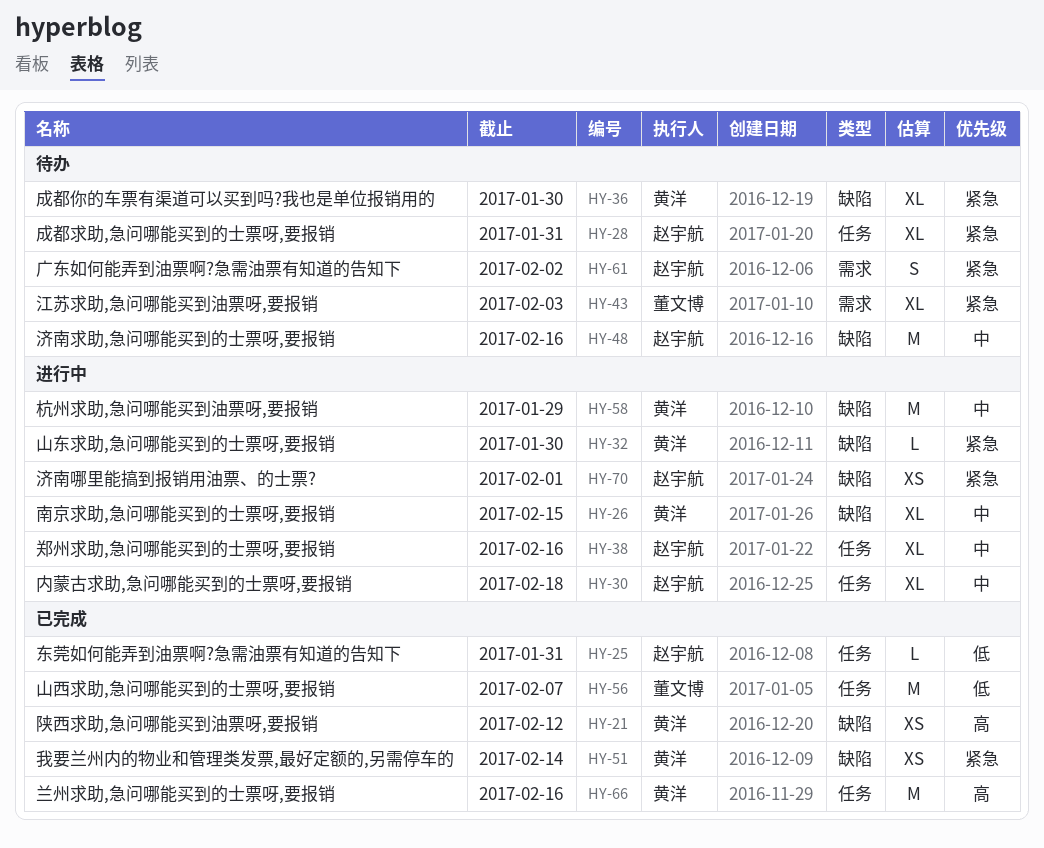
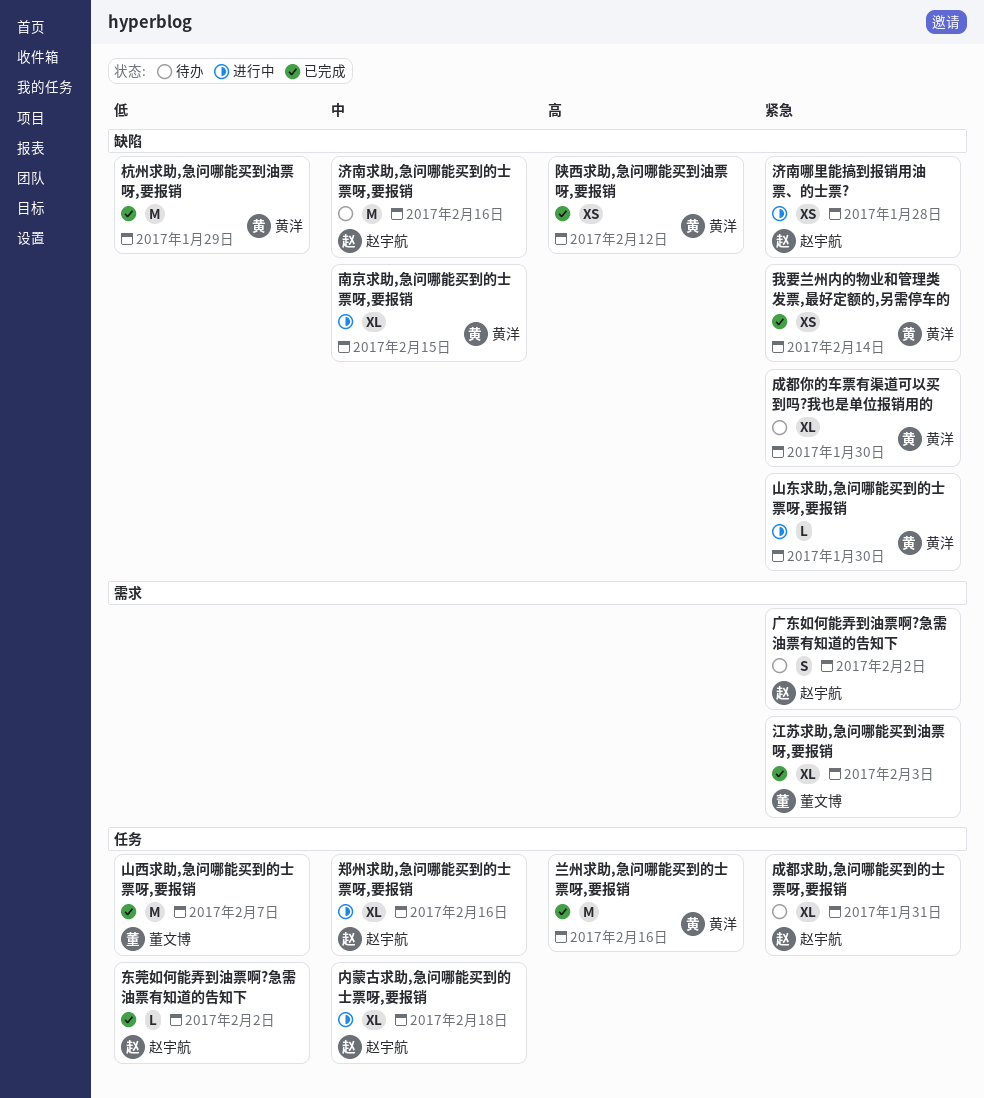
东莞如何能弄到油票啊?急需油票有知道的告知下, due: Jan 31 -> Feb 2
杭州求助,急问哪能买到油票呀,要报销, status: 进行中 -> 已完成
杭州求助,急问哪能买到油票呀,要报销, priority: 中 -> 低
江苏求助,急问哪能买到油票呀,要报销, status: 待办 -> 已完成
济南哪里能搞到报销用油票、的士票?, due: Feb 1 -> Jan 28

